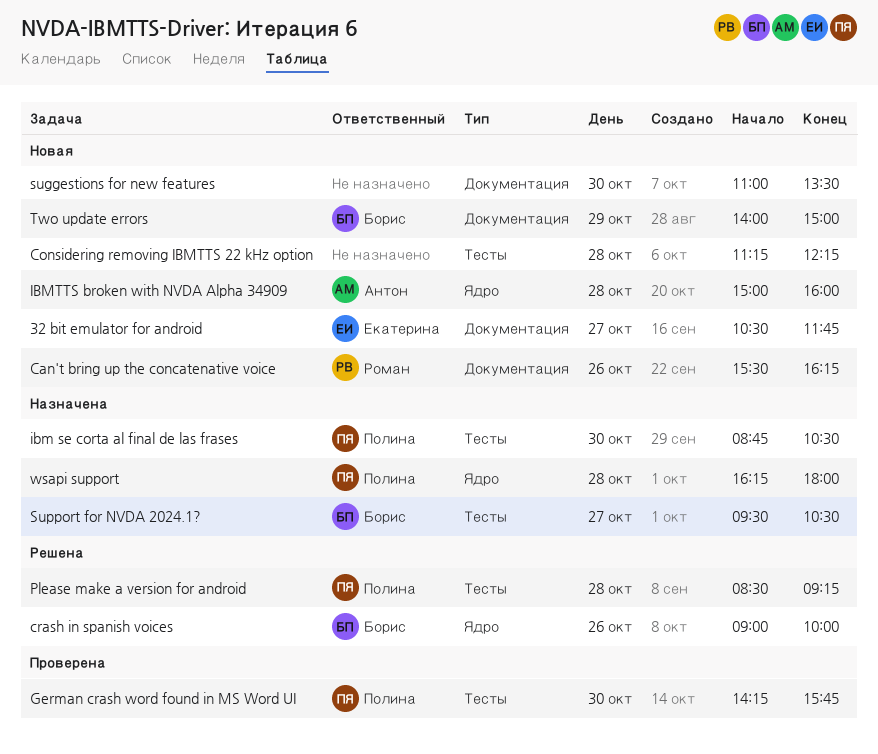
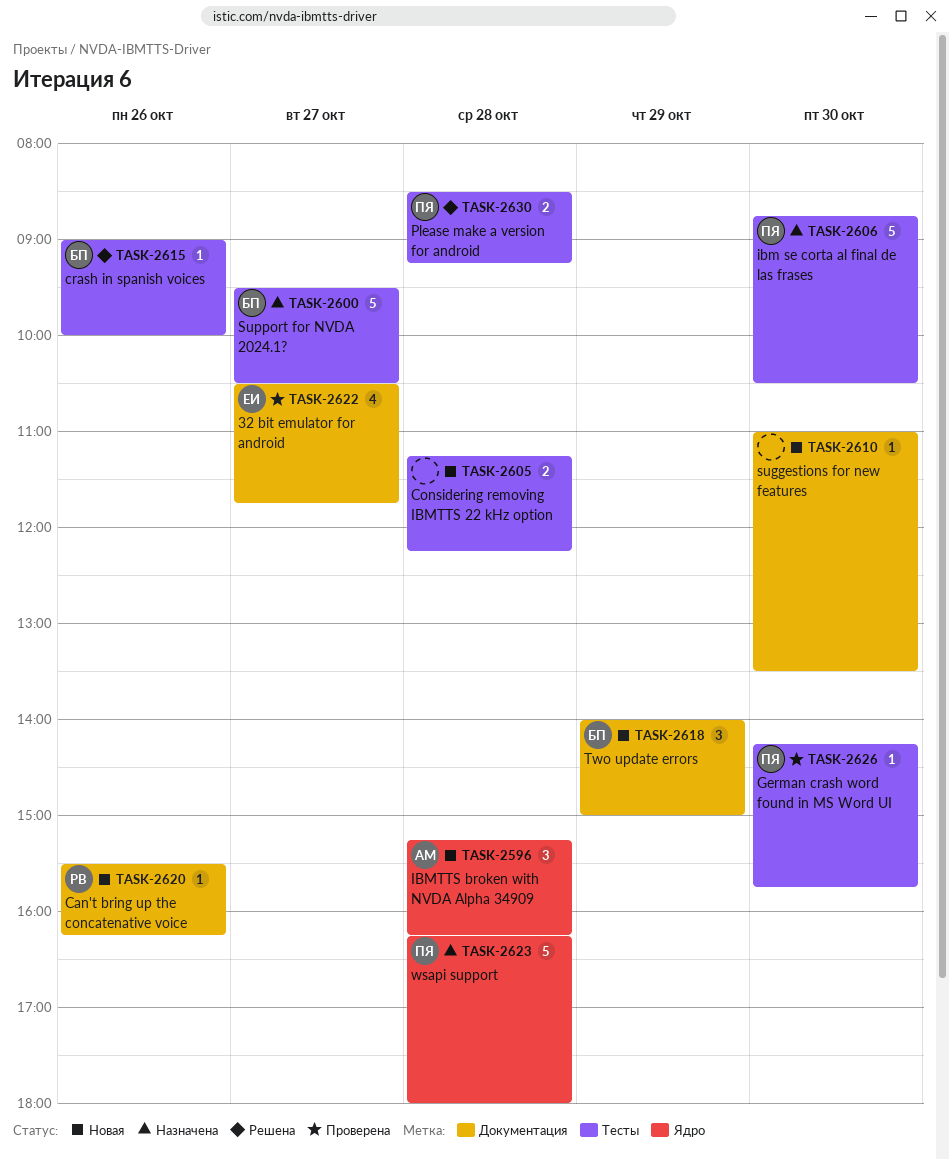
32 bit emulator for android, status: Новая -> Проверена
crash in spanish voices, label: Ядро -> Тесты
IBMTTS broken with NVDA Alpha 34909, begins: 15:00 -> 15:15
IBMTTS broken with NVDA Alpha 34909, ends: 16:00 -> 16:15

